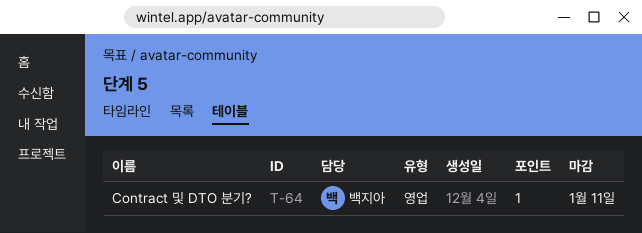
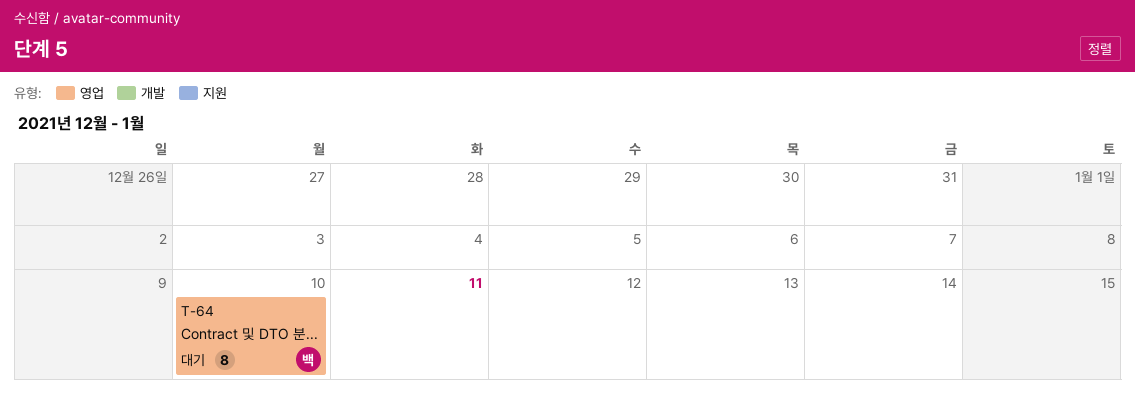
T-64, estimate: 1 -> 8
T-64, due: Jan 11 -> Jan 10

